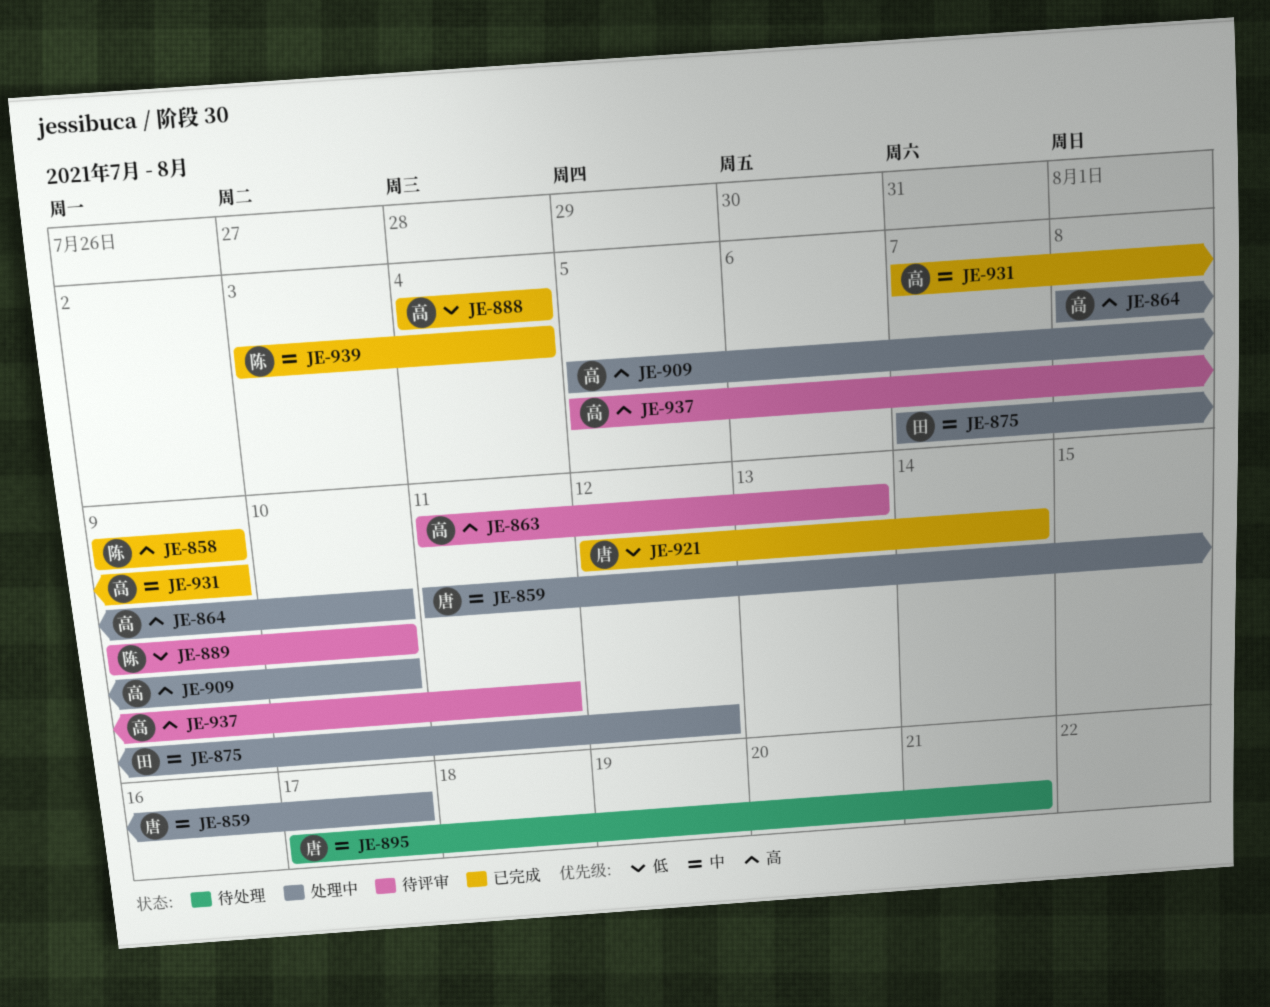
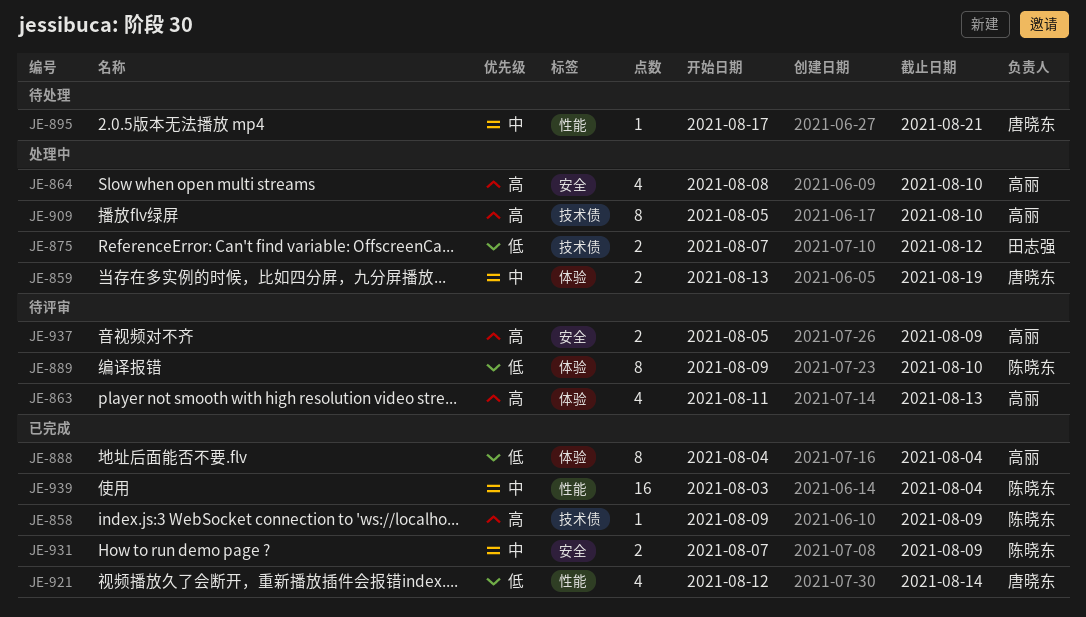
JE-859, start: Aug 11 -> Aug 13
JE-859, due: Aug 17 -> Aug 19
JE-875, priority: 中 -> 低
JE-931, owner: 高丽 -> 陈晓东
JE-937, due: Aug 11 -> Aug 9

